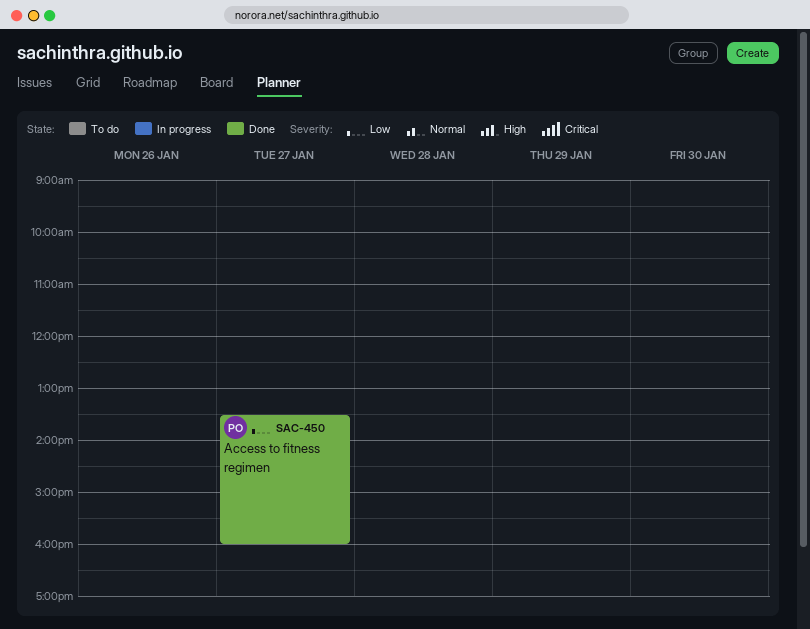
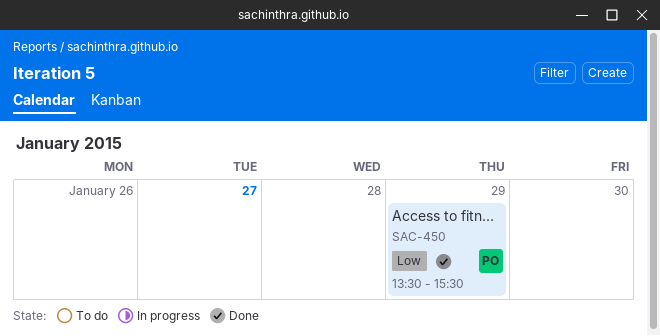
SAC-450, day: Jan 27 -> Jan 29
SAC-450, ends: 16:00 -> 15:30

